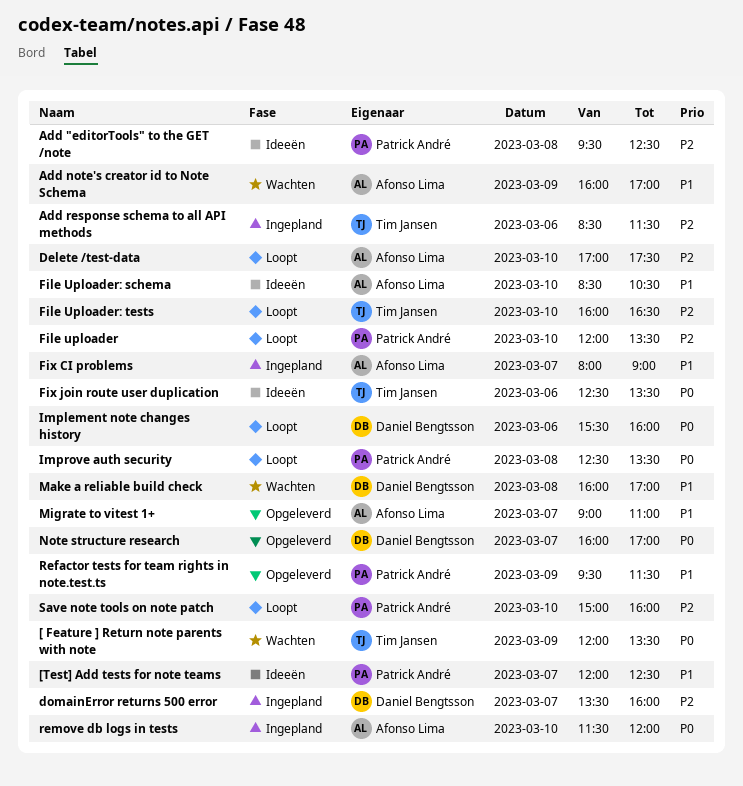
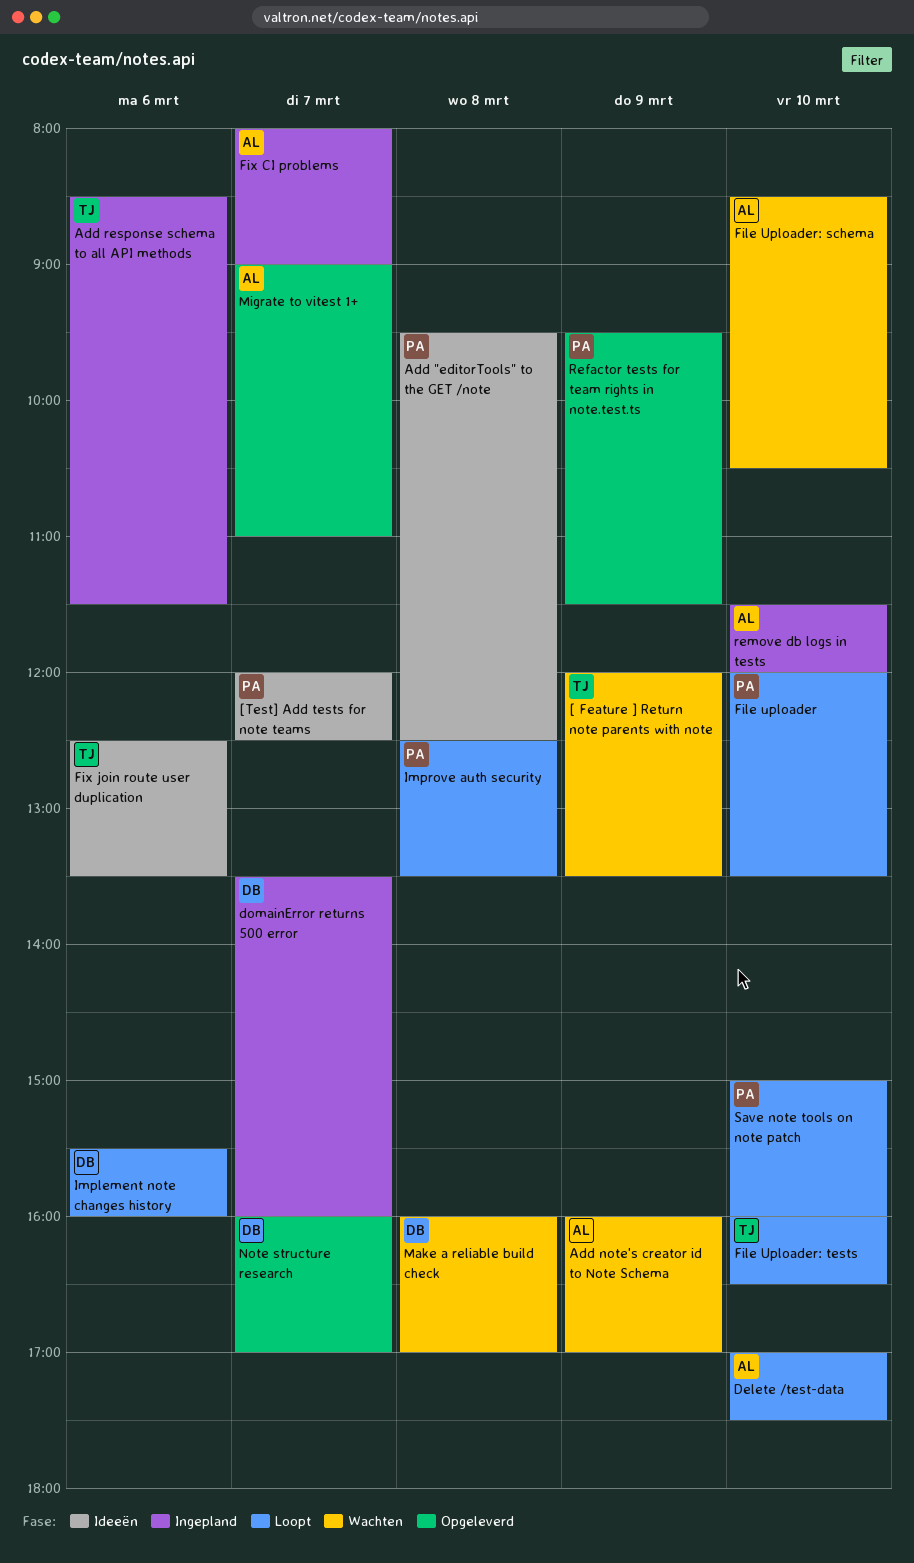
File Uploader: schema, status: Ideeën -> Wachten

